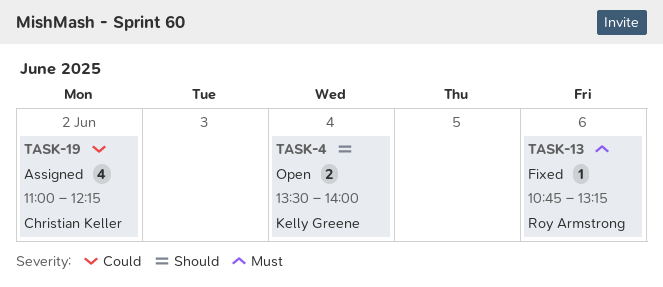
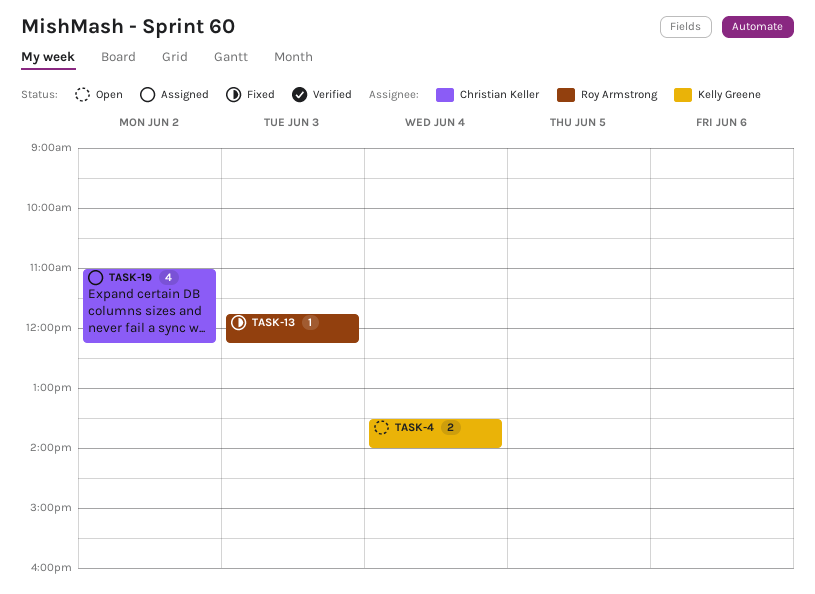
TASK-13, day: Jun 6 -> Jun 3
TASK-13, begins: 10:45 -> 11:45
TASK-13, ends: 13:15 -> 12:15

